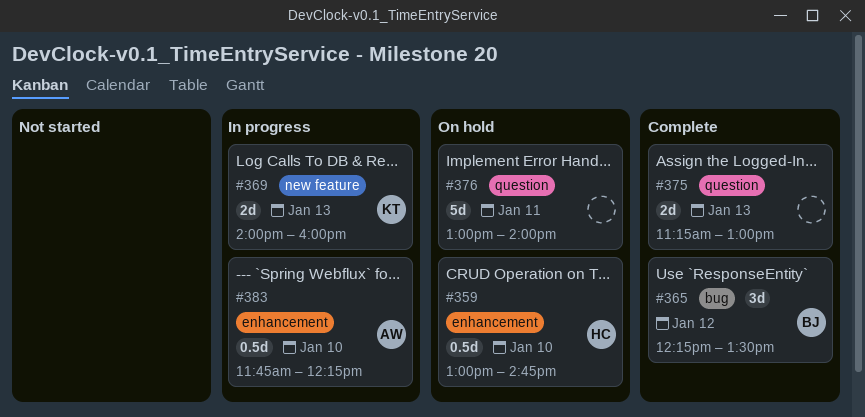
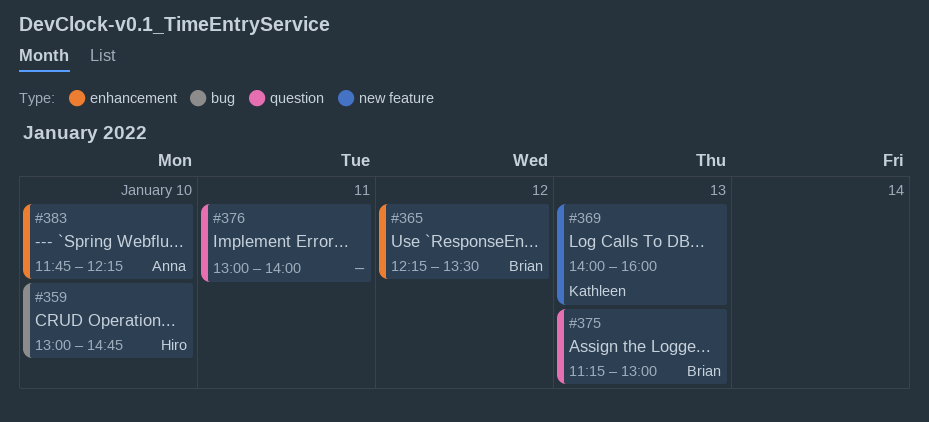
#359, label: enhancement -> bug
#365, label: bug -> enhancement
#375, owner: none -> Brian

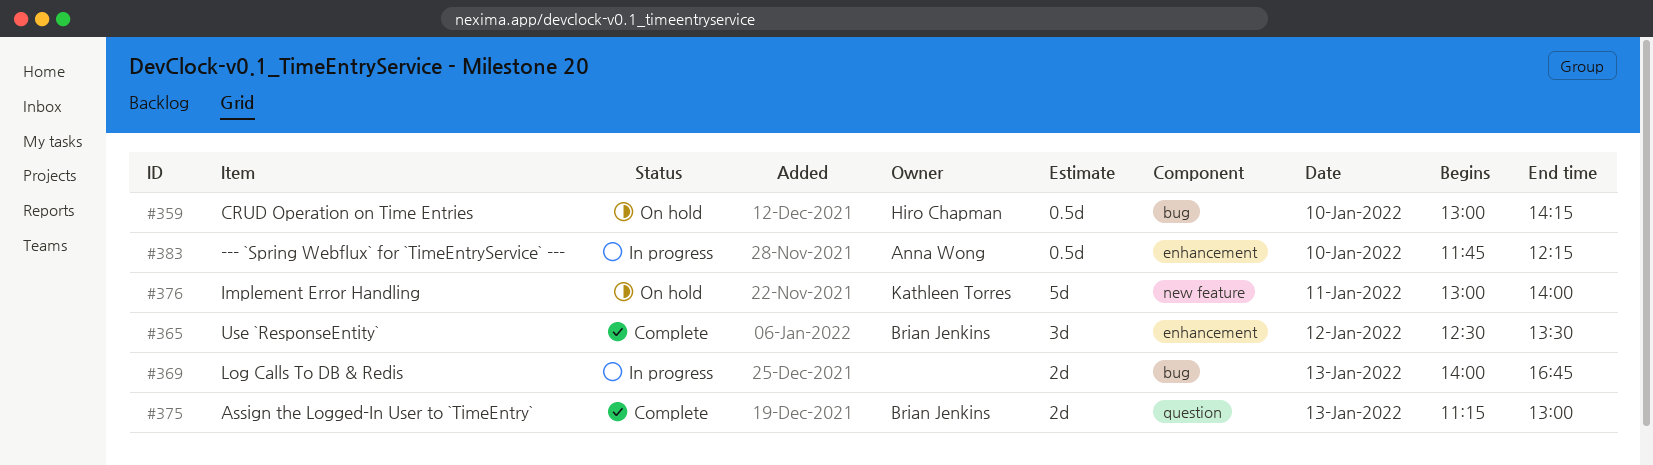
#359, ends: 14:45 -> 14:15
#365, begins: 12:15 -> 12:30
#369, owner: Kathleen Torres -> none
#369, label: new feature -> bug
#369, ends: 16:00 -> 16:45
#376, owner: none -> Kathleen Torres
#376, label: question -> new feature

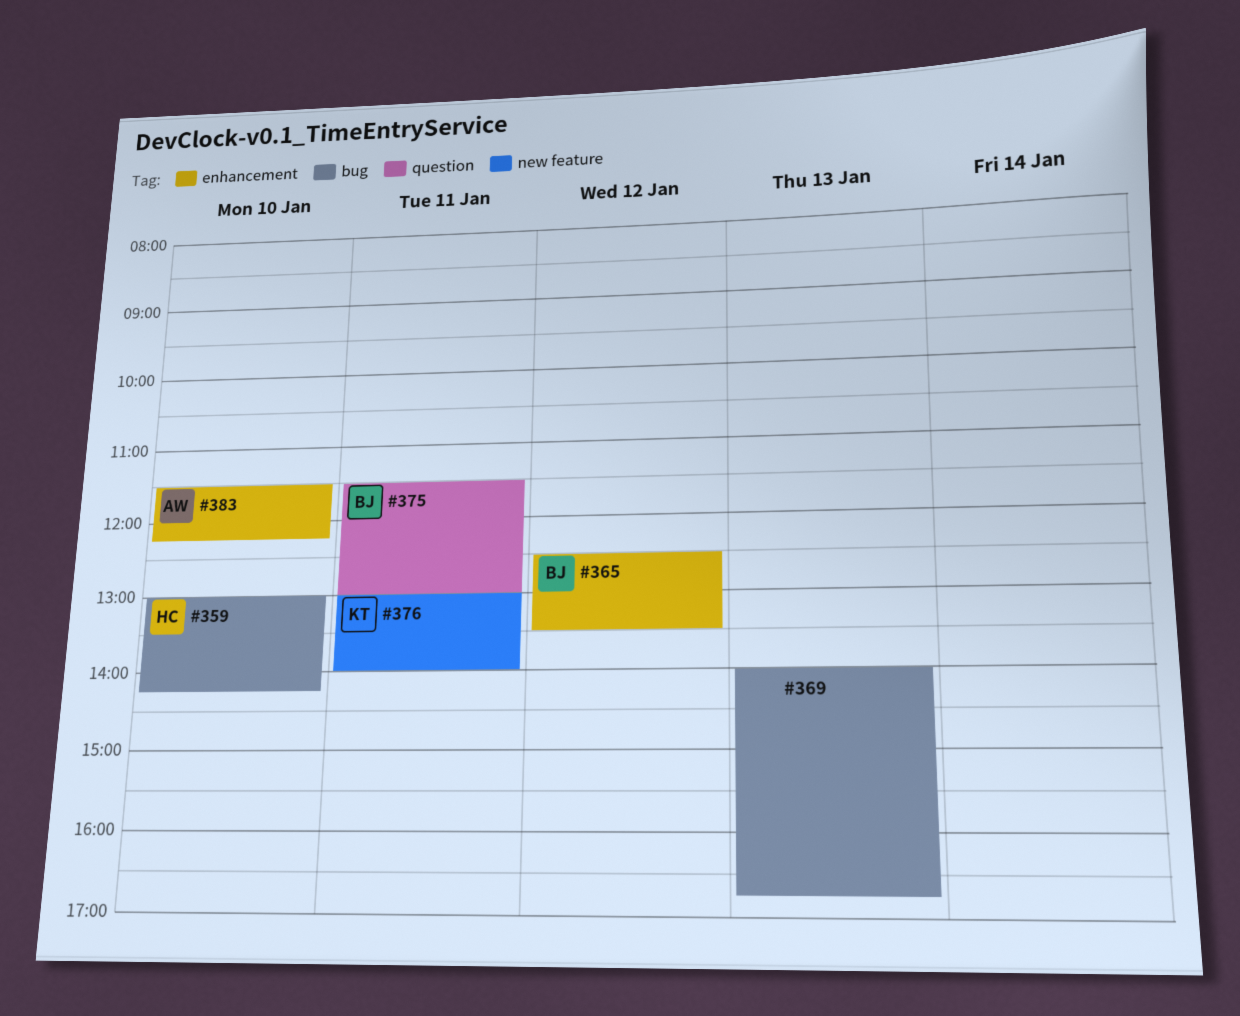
#375, day: Jan 13 -> Jan 11
#375, begins: 11:15 -> 11:30
#383, begins: 11:45 -> 11:30

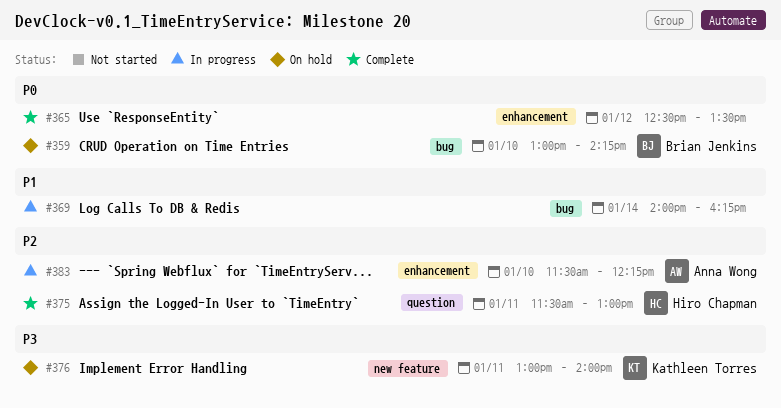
#359, owner: Hiro Chapman -> Brian Jenkins
#365, owner: Brian Jenkins -> none
#369, day: Jan 13 -> Jan 14
#369, ends: 16:45 -> 16:15
#375, owner: Brian Jenkins -> Hiro Chapman

